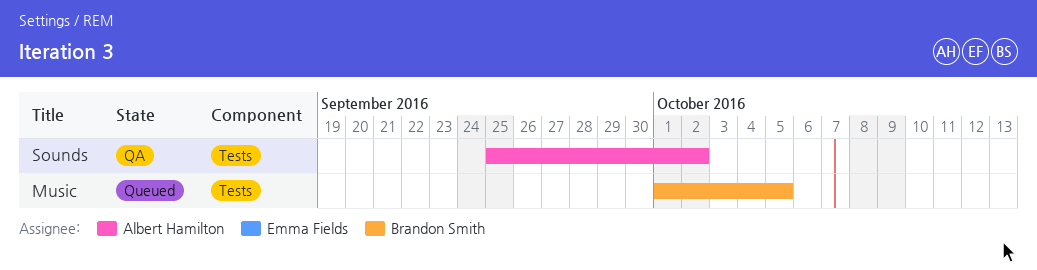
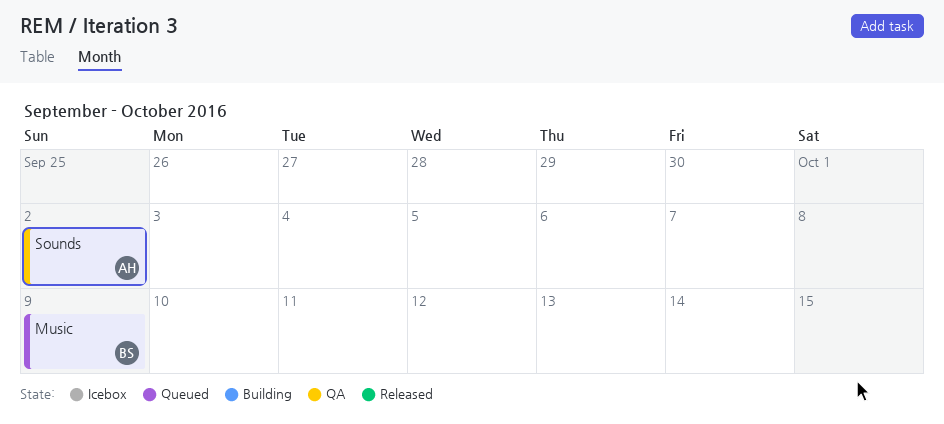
Music, due: Oct 5 -> Oct 9

